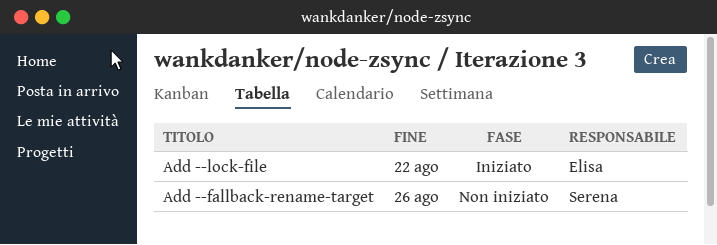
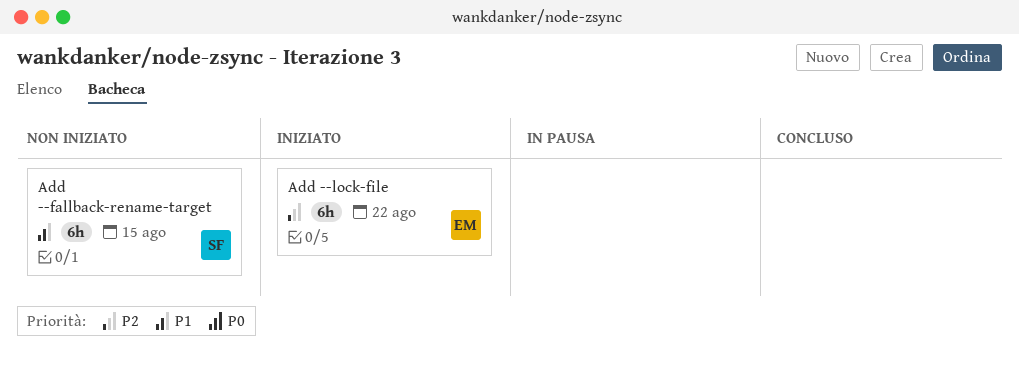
Add --fallback-rename-target, due: Aug 26 -> Aug 15

